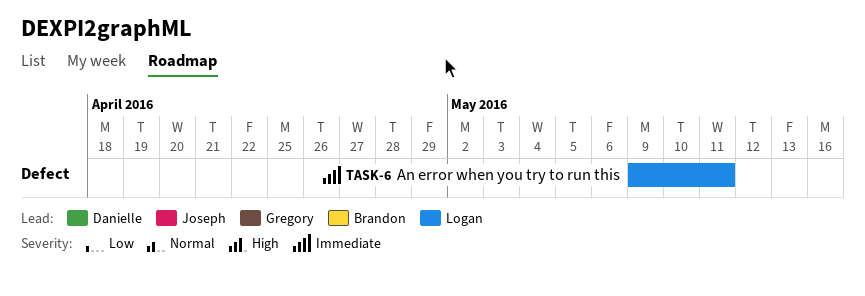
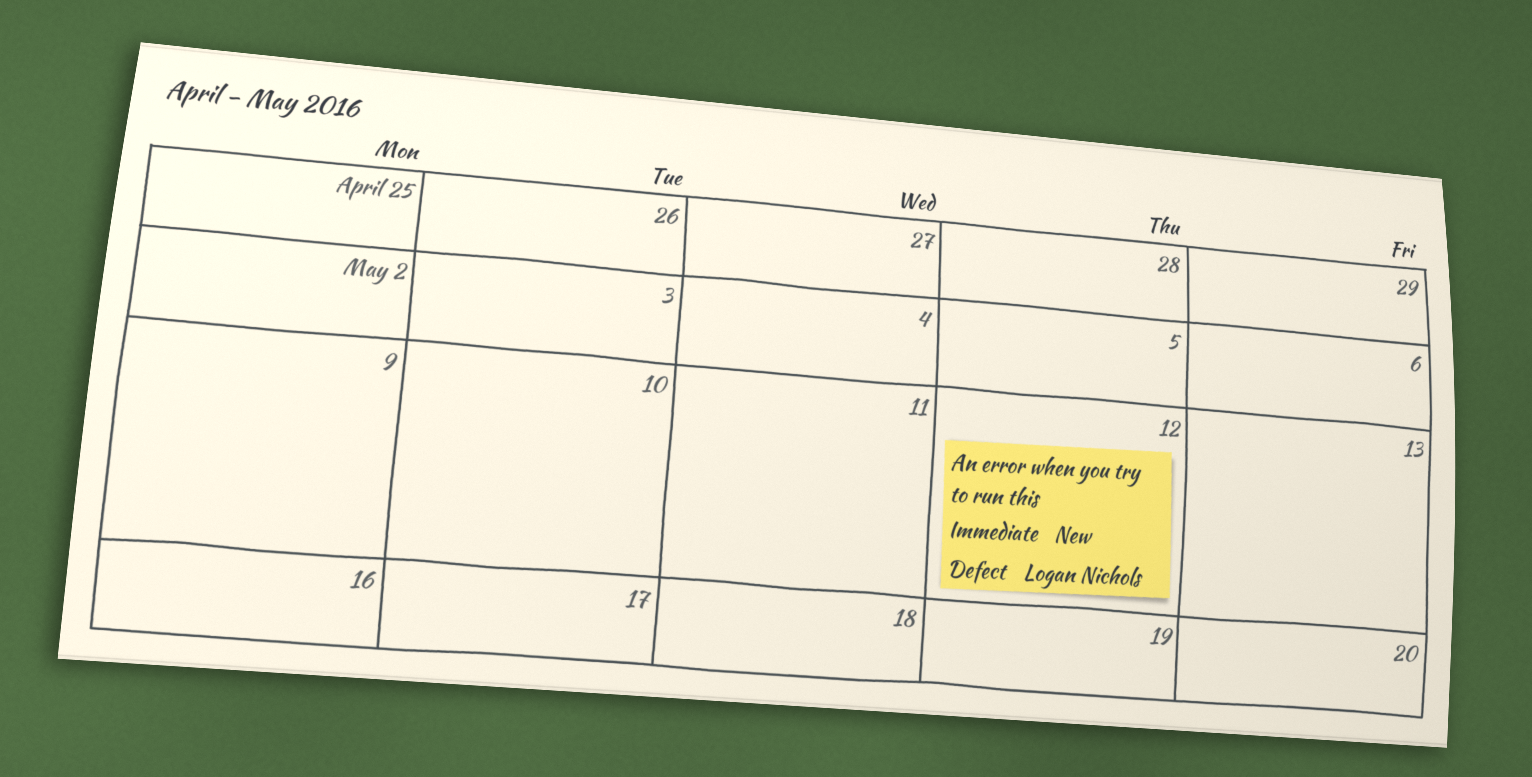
An error when you try to run this, due: May 11 -> May 12

